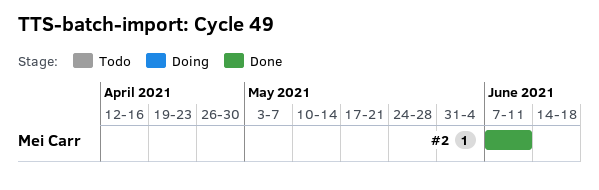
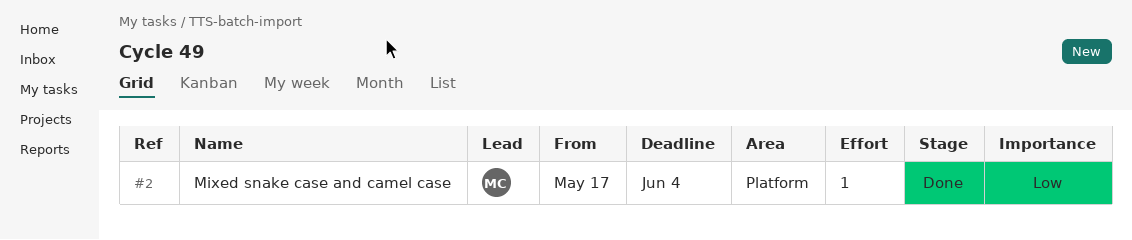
#2, start: Jun 7 -> May 17
#2, due: Jun 11 -> Jun 4

